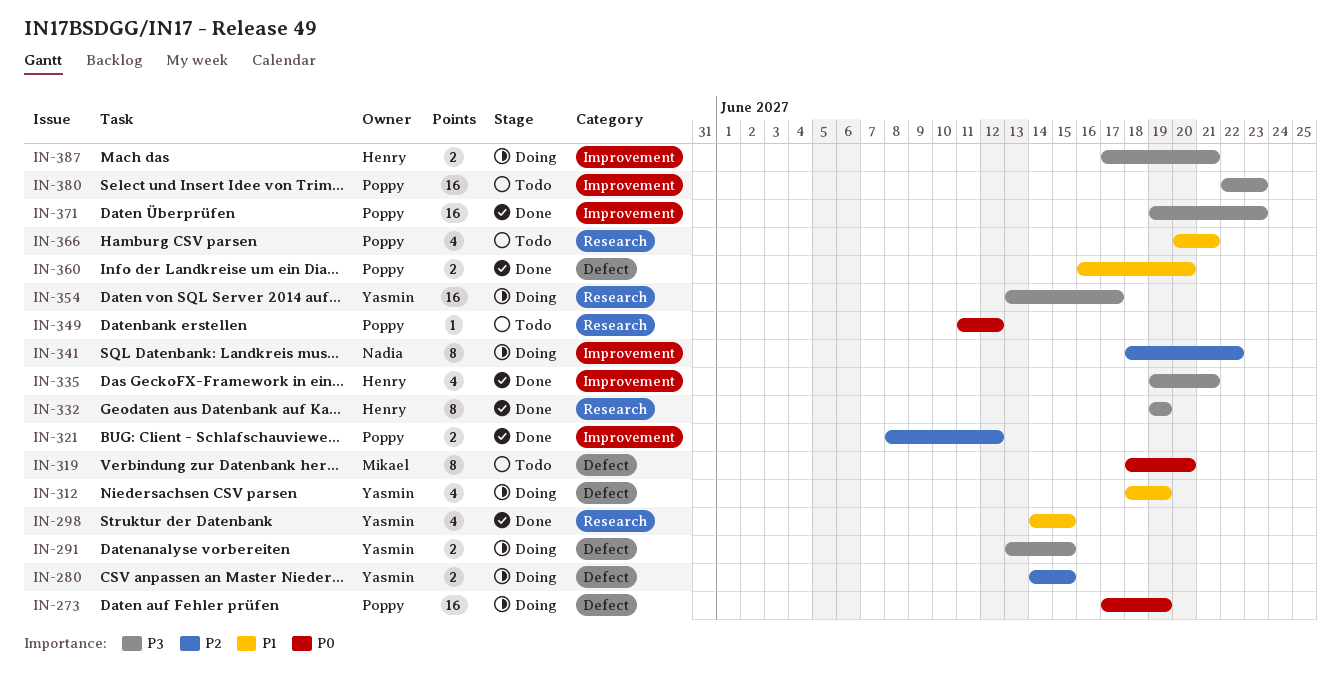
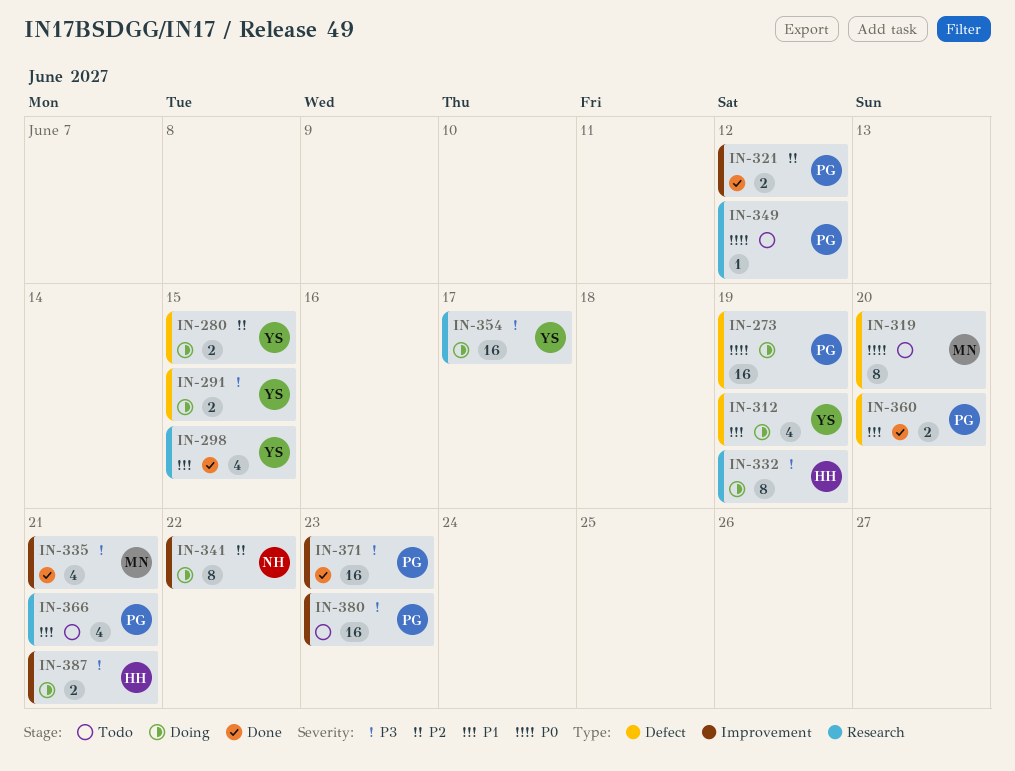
IN-332, status: Done -> Doing
IN-335, owner: Henry -> Mikael

